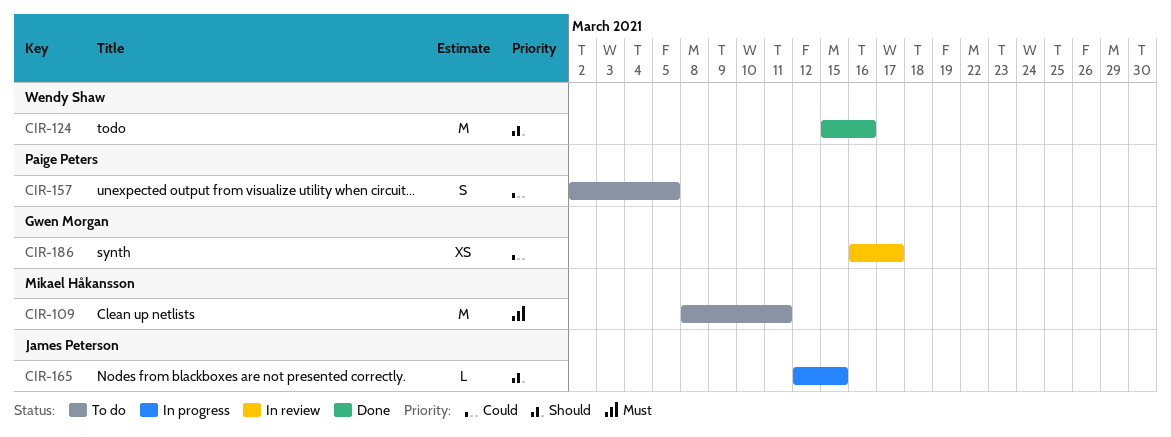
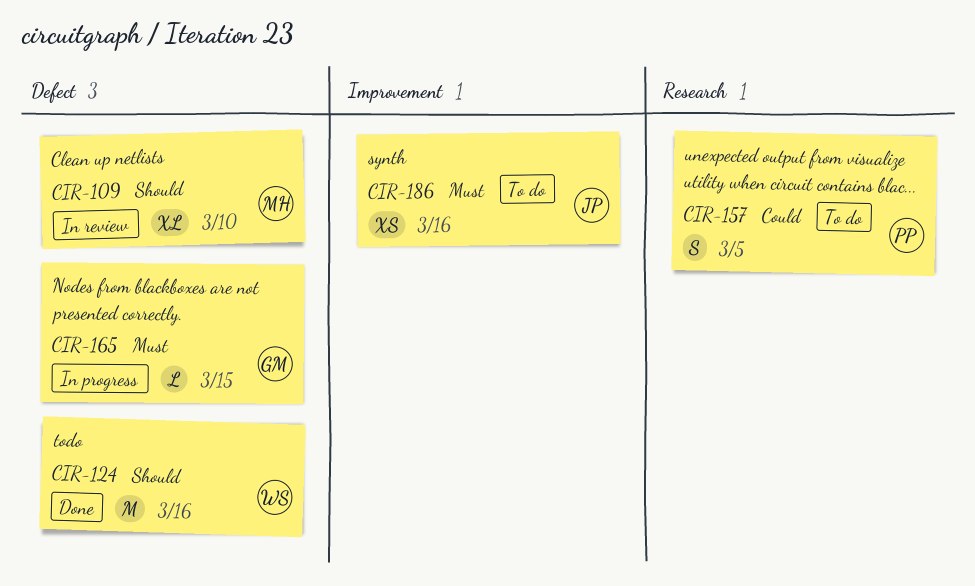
CIR-109, status: To do -> In review
CIR-109, priority: Must -> Should
CIR-109, estimate: M -> XL
CIR-109, due: Mar 11 -> Mar 10
CIR-165, owner: James Peterson -> Gwen Morgan
CIR-165, priority: Should -> Must
CIR-186, status: In review -> To do
CIR-186, owner: Gwen Morgan -> James Peterson
CIR-186, priority: Could -> Must
CIR-186, due: Mar 17 -> Mar 16

